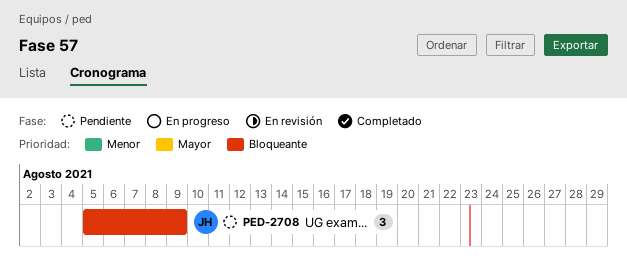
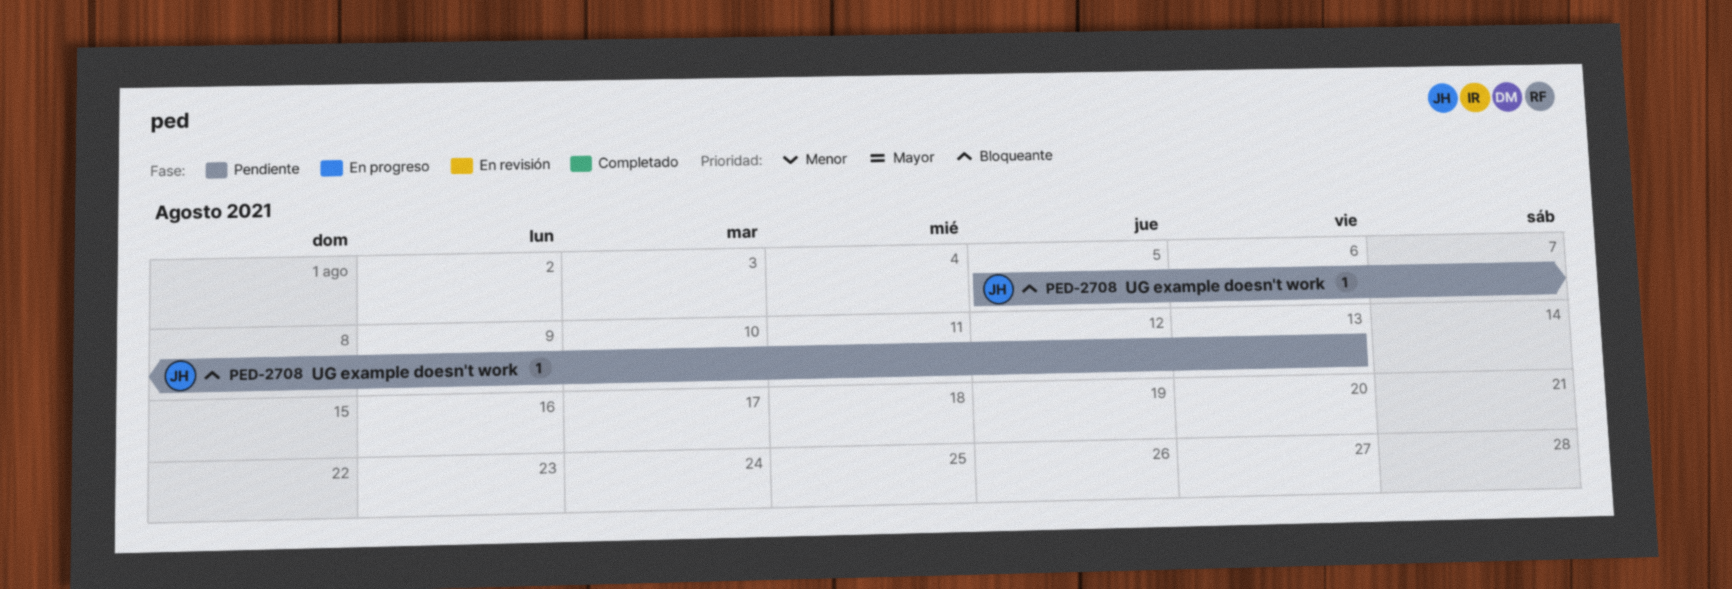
PED-2708, estimate: 3 -> 1
PED-2708, due: Aug 9 -> Aug 13

